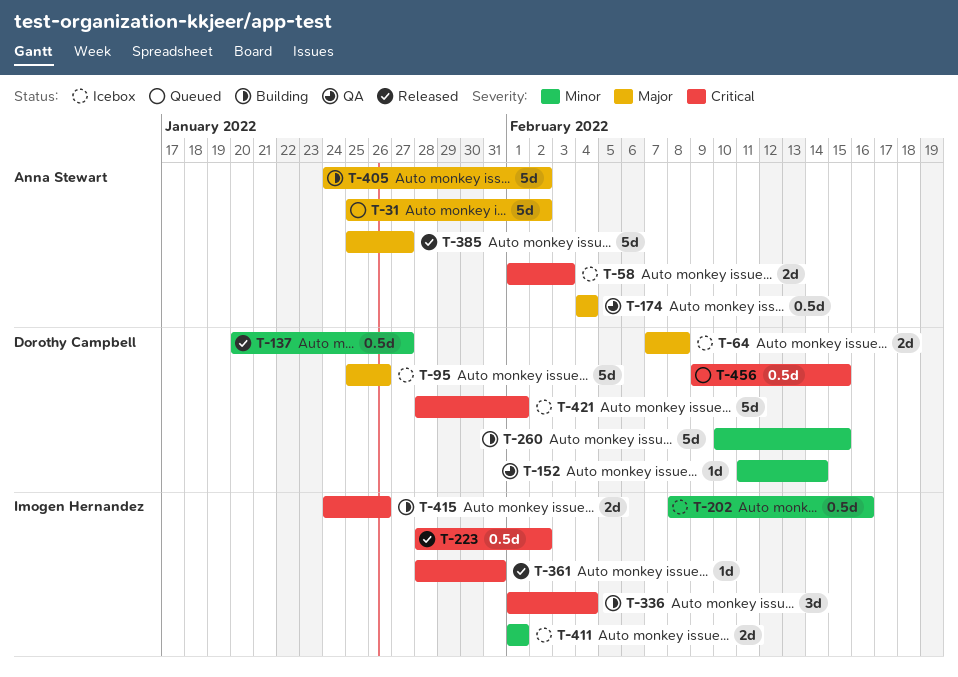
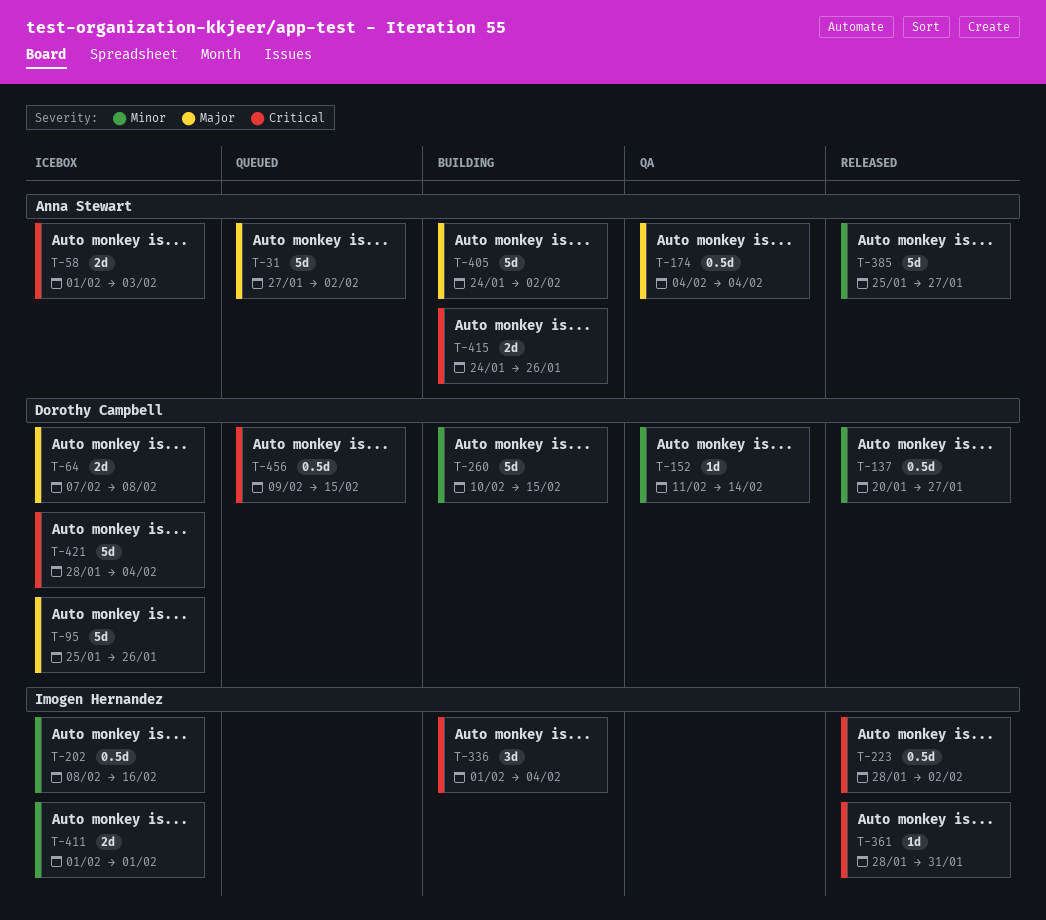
T-31, start: Jan 25 -> Jan 27
T-385, priority: Major -> Minor
T-415, owner: Imogen Hernandez -> Anna Stewart
T-421, due: Feb 1 -> Feb 4

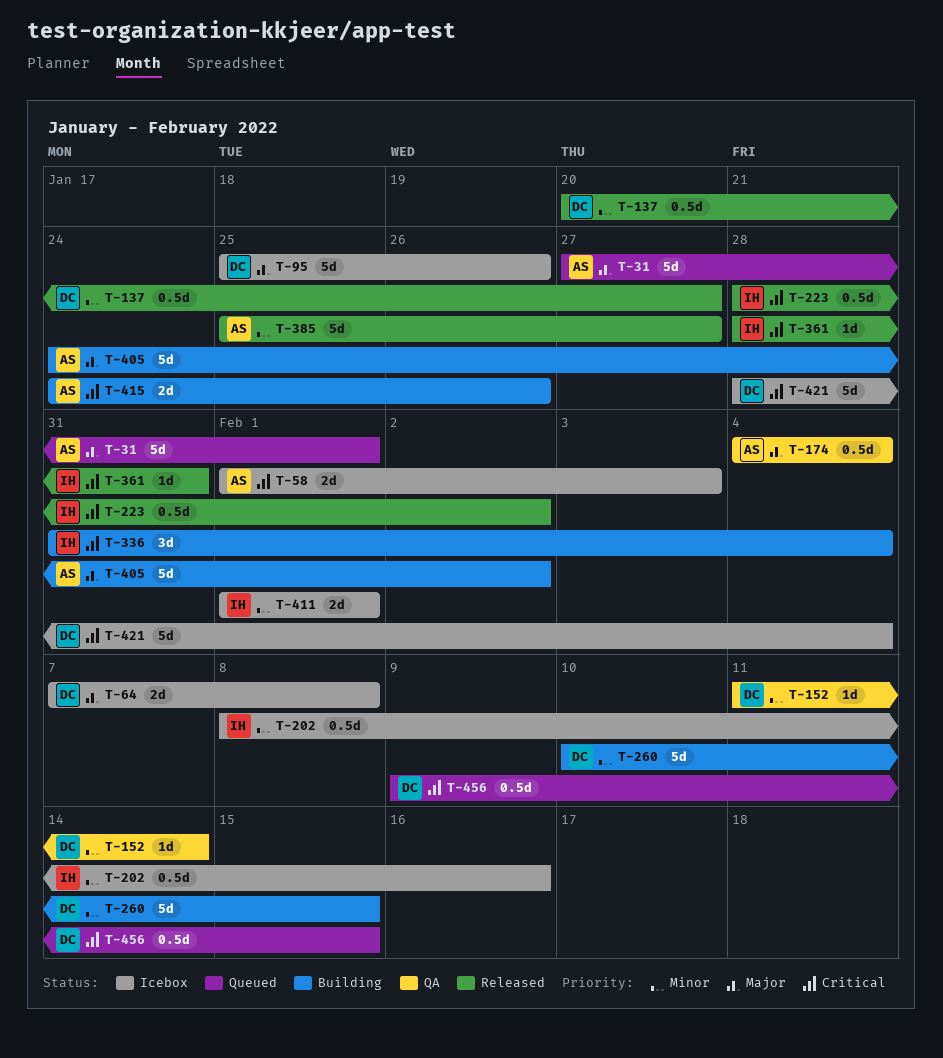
T-31, due: Feb 2 -> Feb 1
T-336, start: Feb 1 -> Jan 31

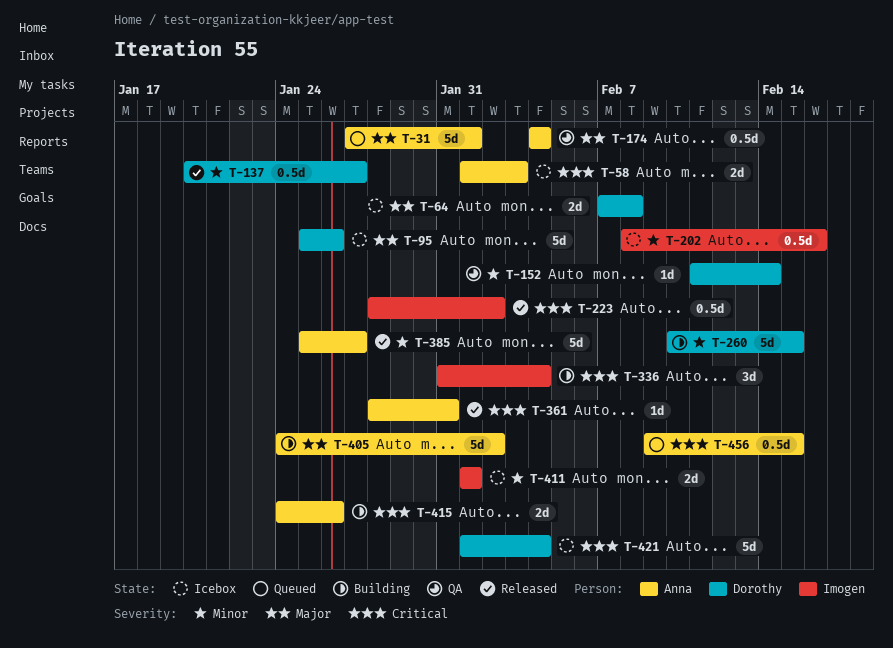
T-361, owner: Imogen -> Anna
T-421, start: Jan 28 -> Feb 1
T-456, owner: Dorothy -> Anna

